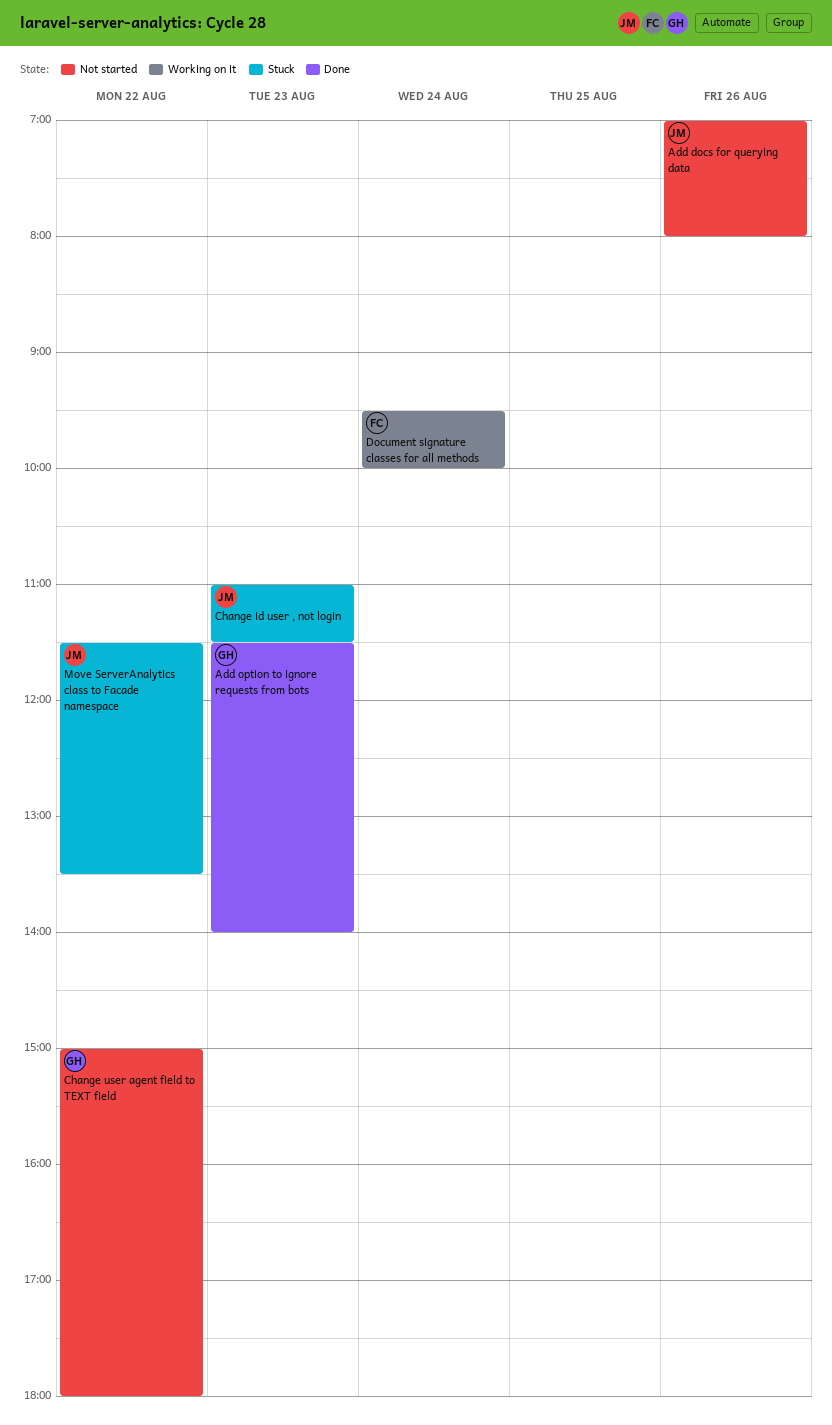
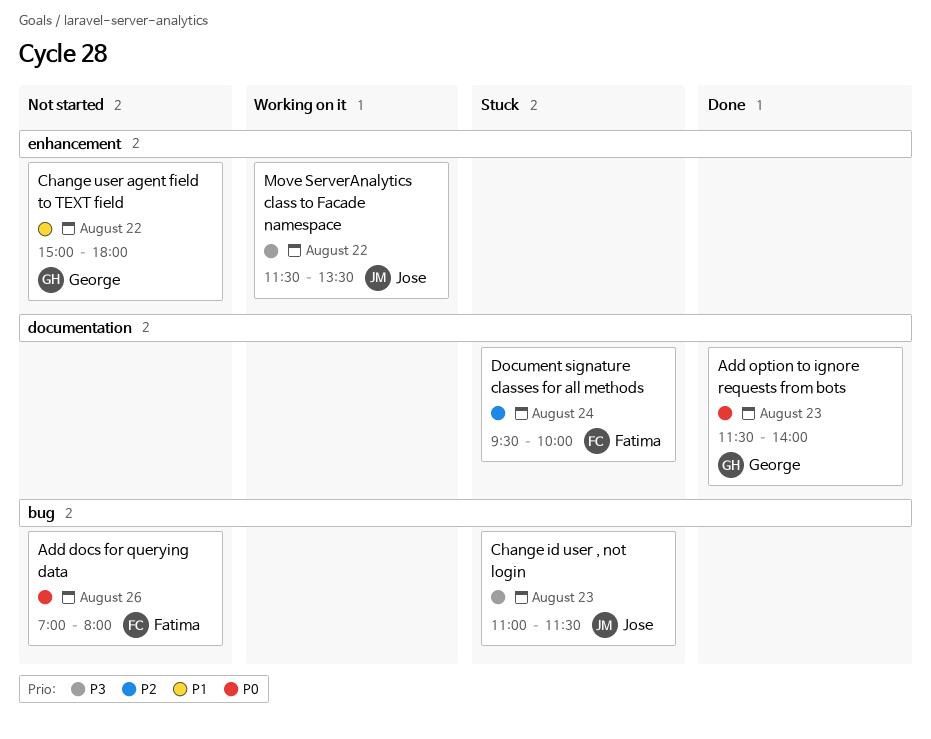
Add docs for querying data, owner: Jose -> Fatima
Document signature classes for all methods, status: Working on it -> Stuck
Move ServerAnalytics class to Facade namespace, status: Stuck -> Working on it

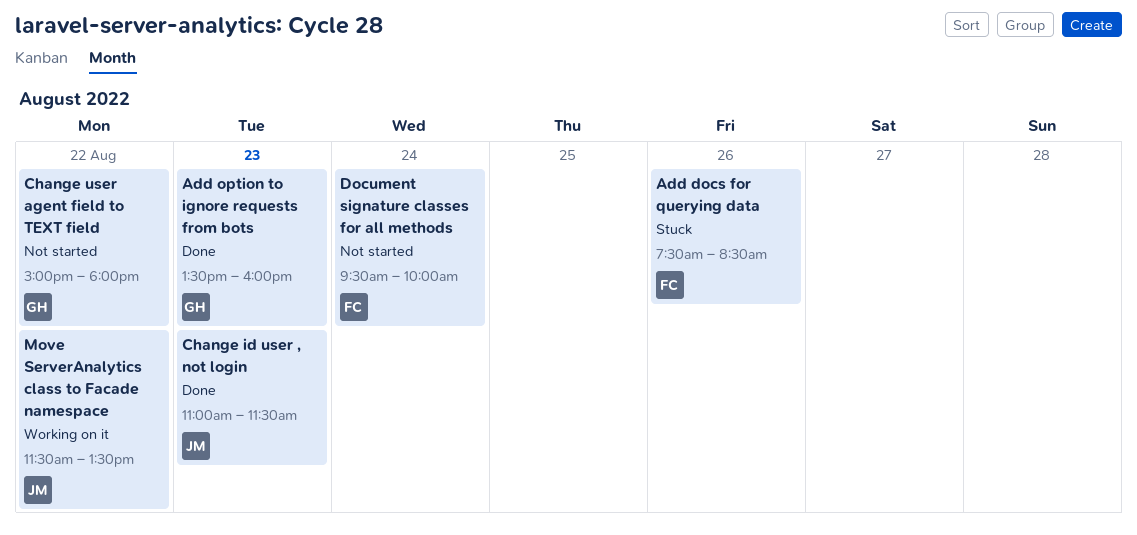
Add docs for querying data, status: Not started -> Stuck
Add docs for querying data, begins: 07:00 -> 07:30
Add docs for querying data, ends: 08:00 -> 08:30
Add option to ignore requests from bots, begins: 11:30 -> 13:30
Add option to ignore requests from bots, ends: 14:00 -> 16:00
Change id user , not login, status: Stuck -> Done
Document signature classes for all methods, status: Stuck -> Not started

